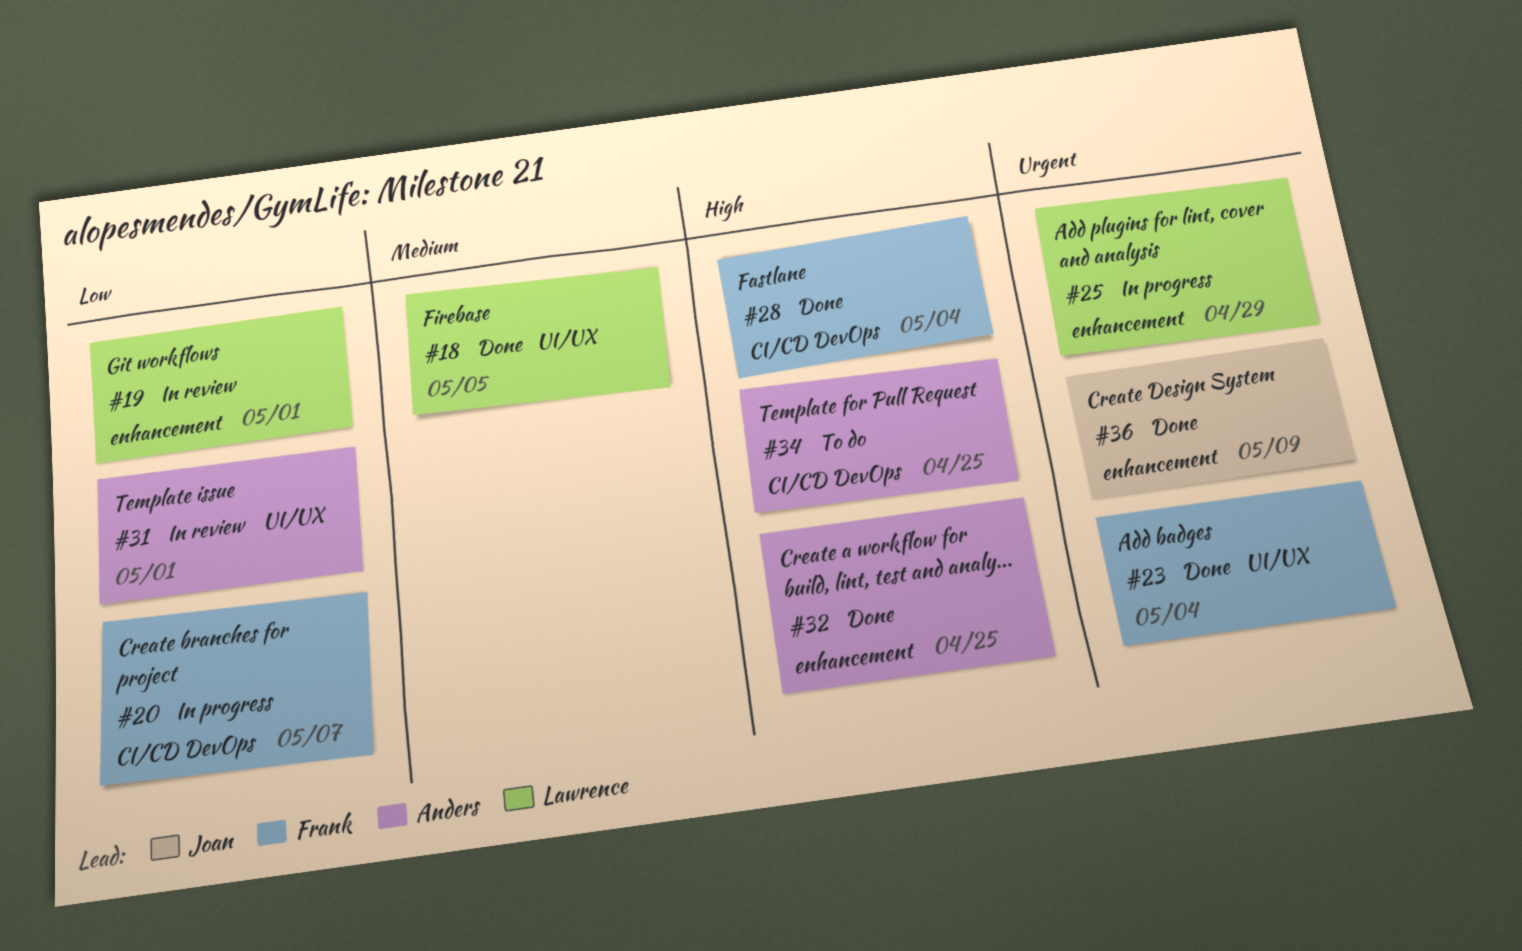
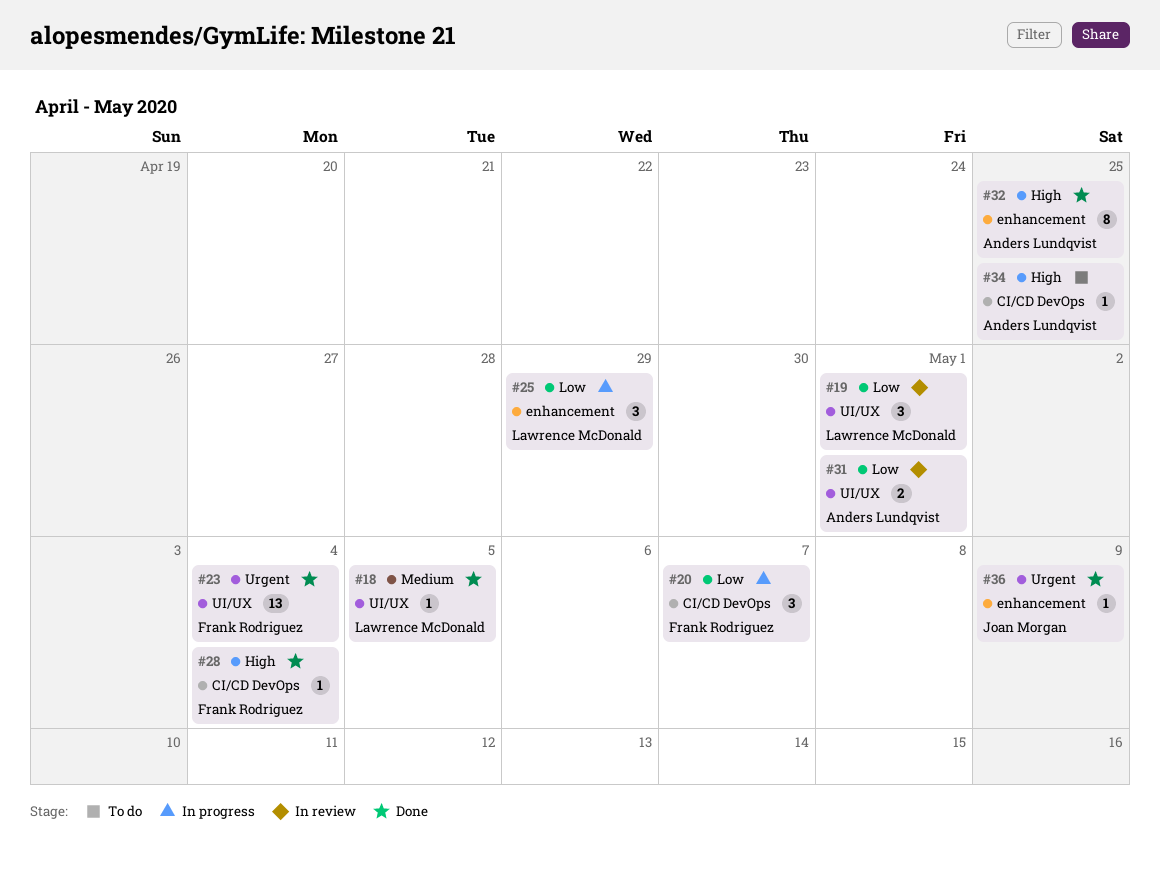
#19, label: enhancement -> UI/UX
#25, priority: Urgent -> Low

